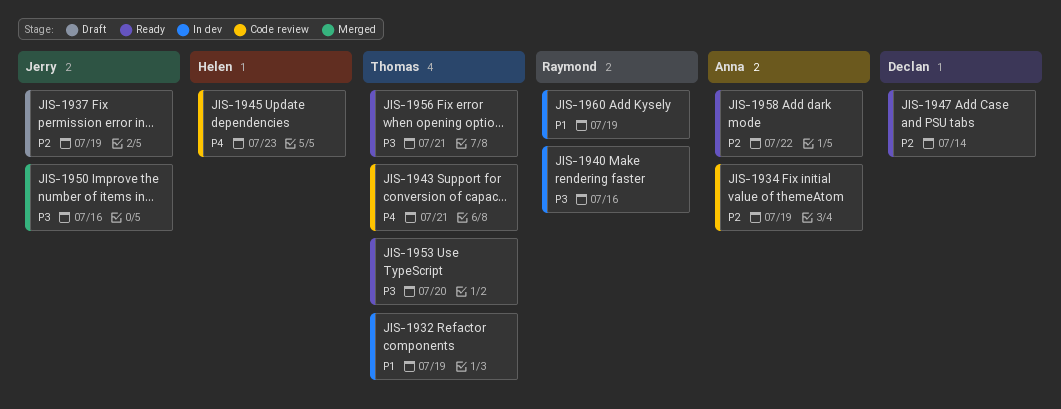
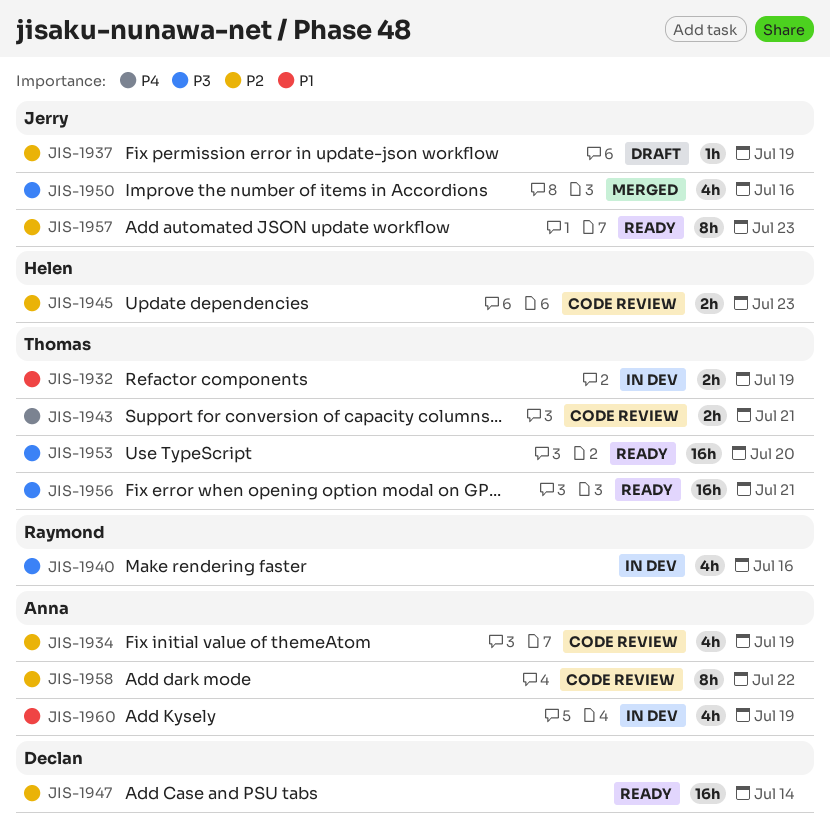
JIS-1945, priority: P4 -> P2
JIS-1957: none -> present
JIS-1958, status: Ready -> Code review
JIS-1960, owner: Raymond -> Anna

